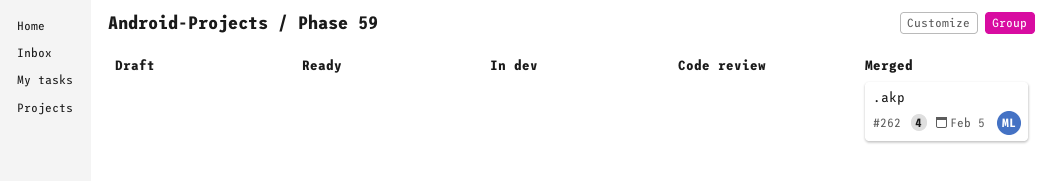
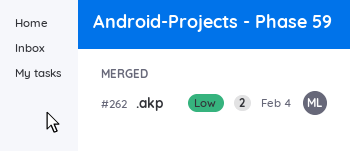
#262, estimate: 4 -> 2
#262, due: Feb 5 -> Feb 4

